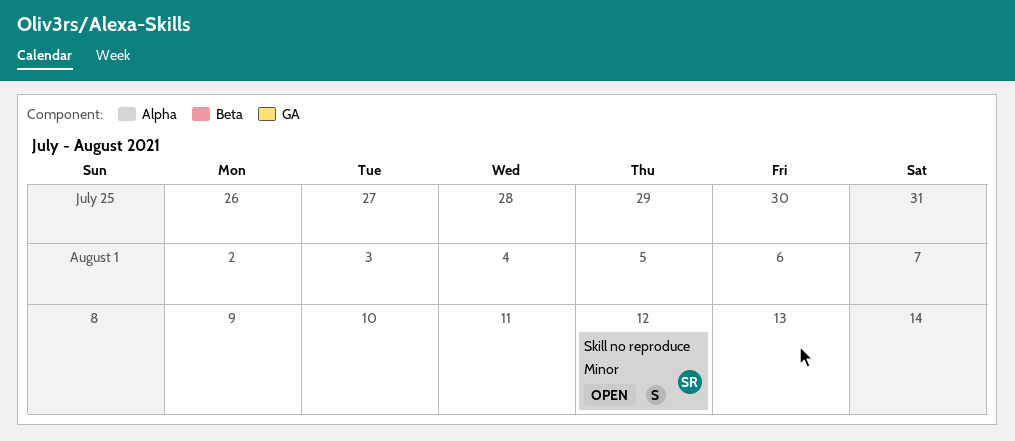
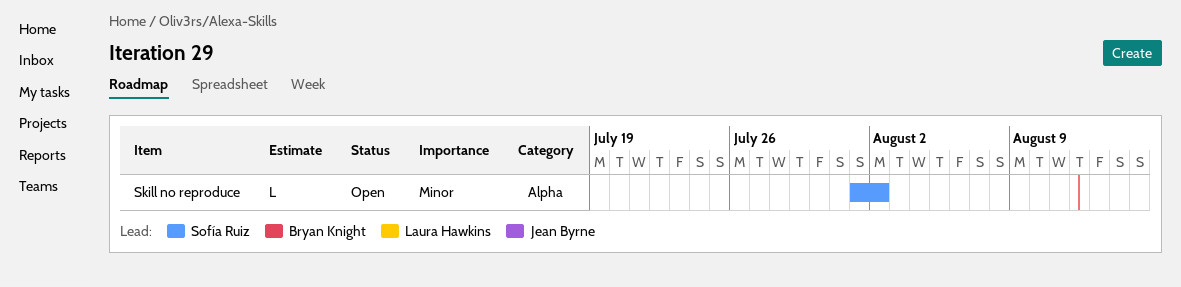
Skill no reproduce, estimate: S -> L
Skill no reproduce, due: Aug 12 -> Aug 2

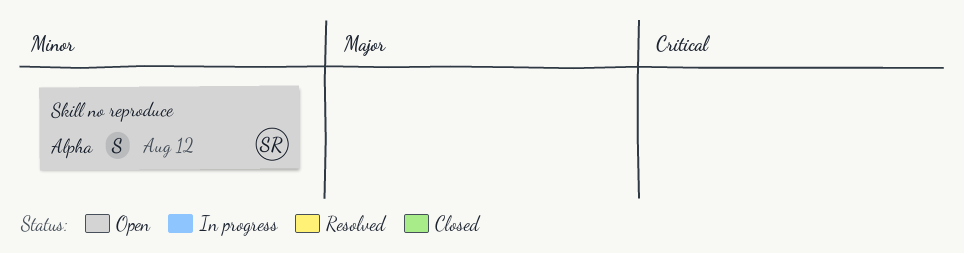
Skill no reproduce, estimate: L -> S
Skill no reproduce, due: Aug 2 -> Aug 12

